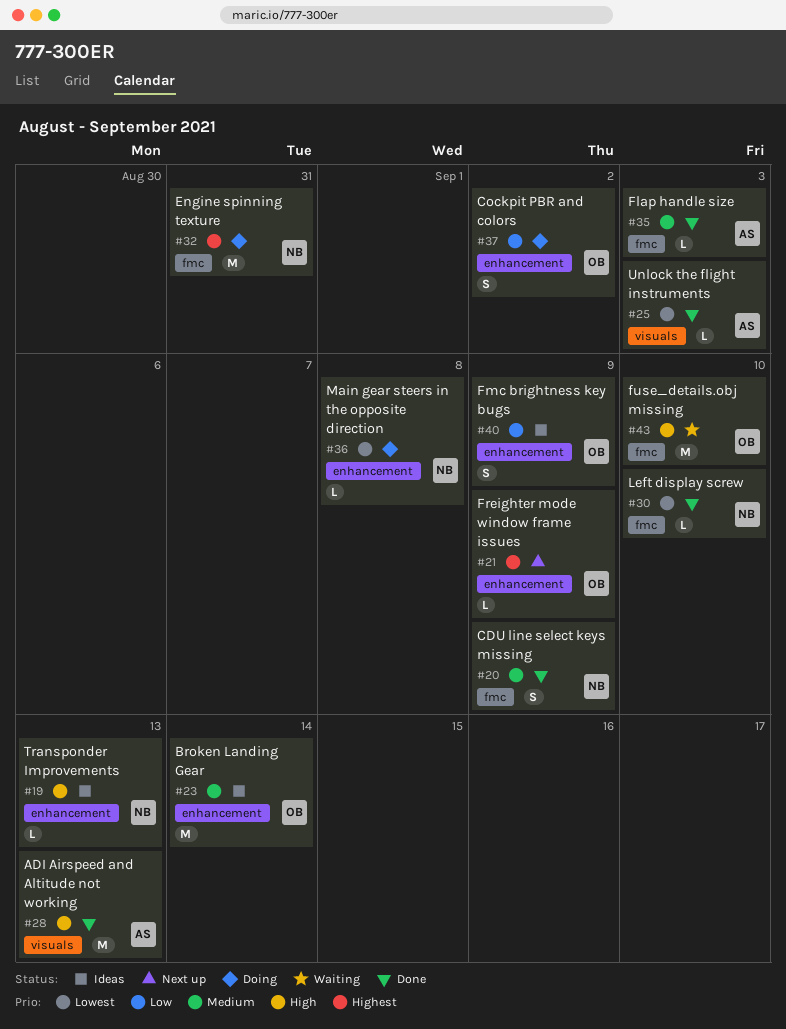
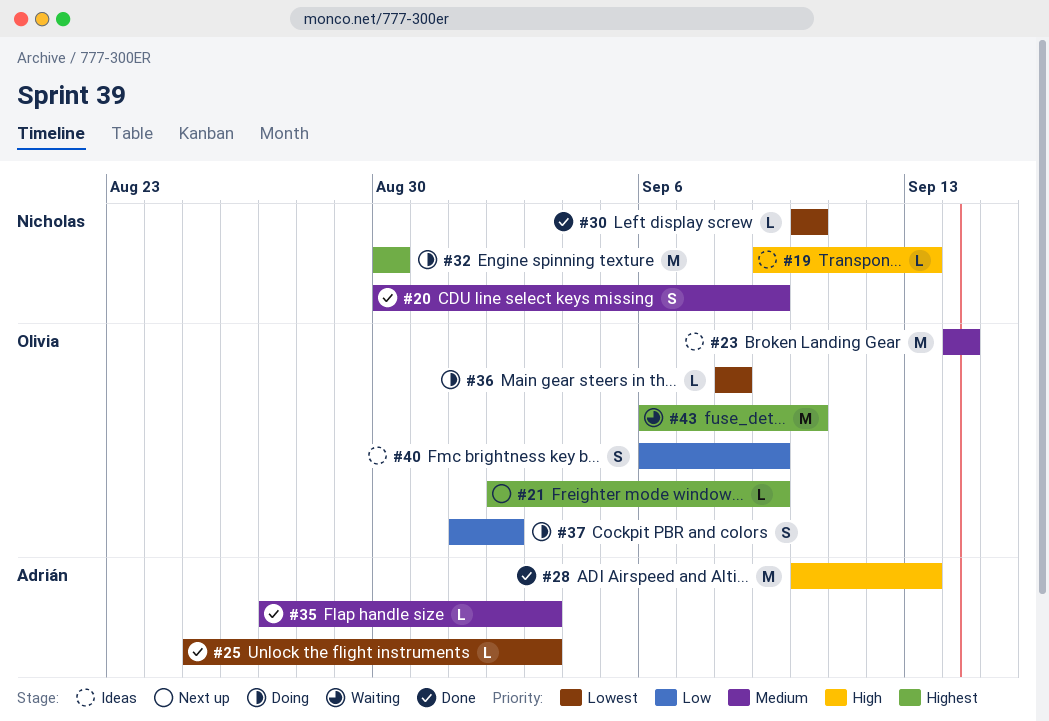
#32, due: Aug 31 -> Aug 30
#36, owner: Nicholas -> Olivia
#43, priority: High -> Highest

